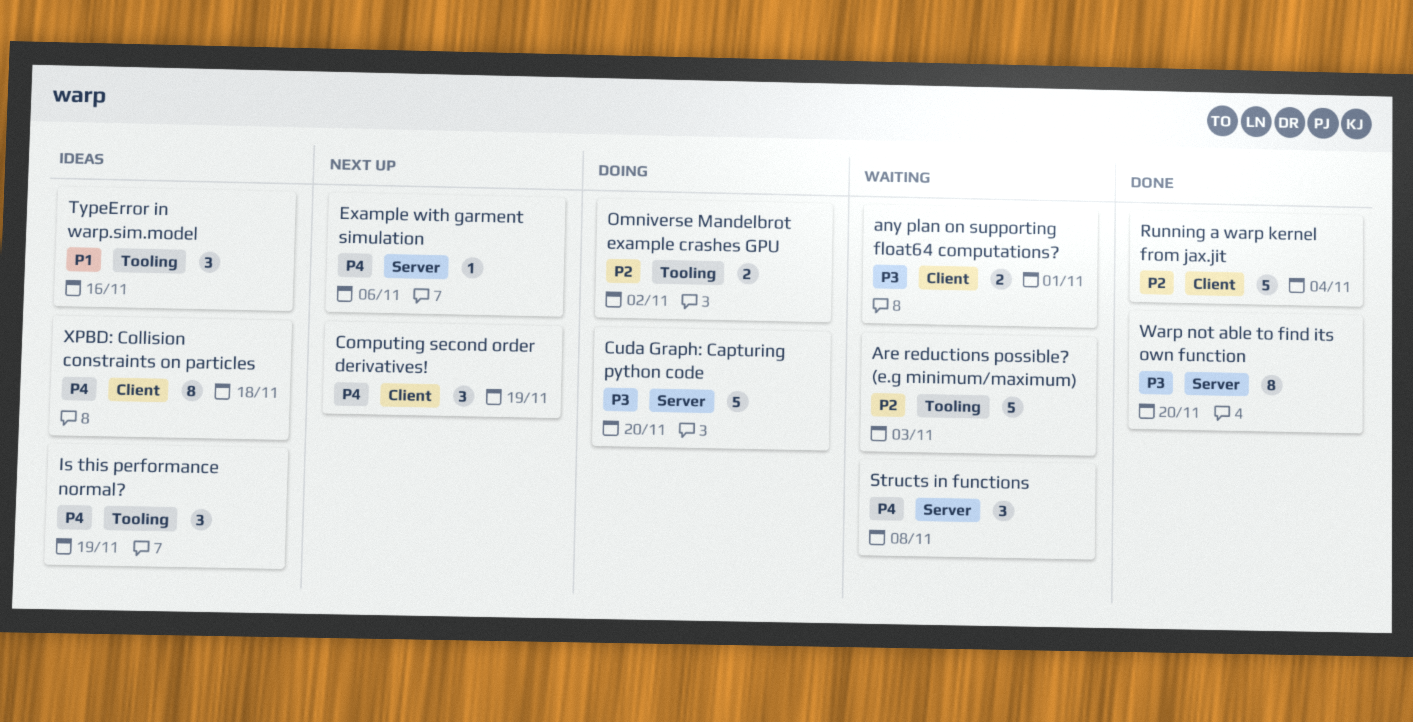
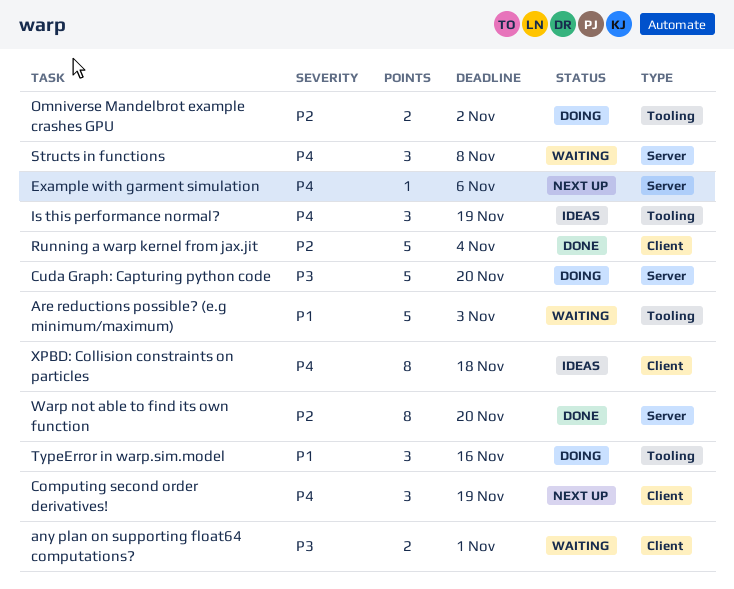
Are reductions possible? (e.g minimum/maximum), priority: P2 -> P1
TypeError in warp.sim.model, status: Ideas -> Doing
Warp not able to find its own function, priority: P3 -> P2

